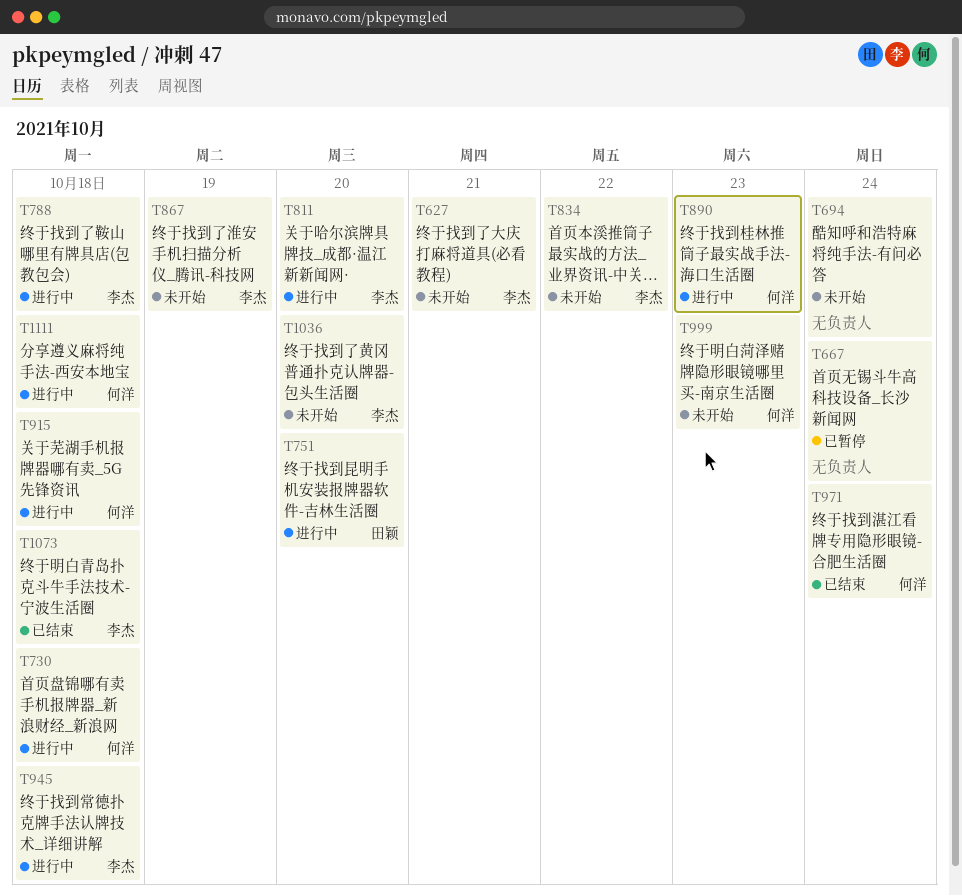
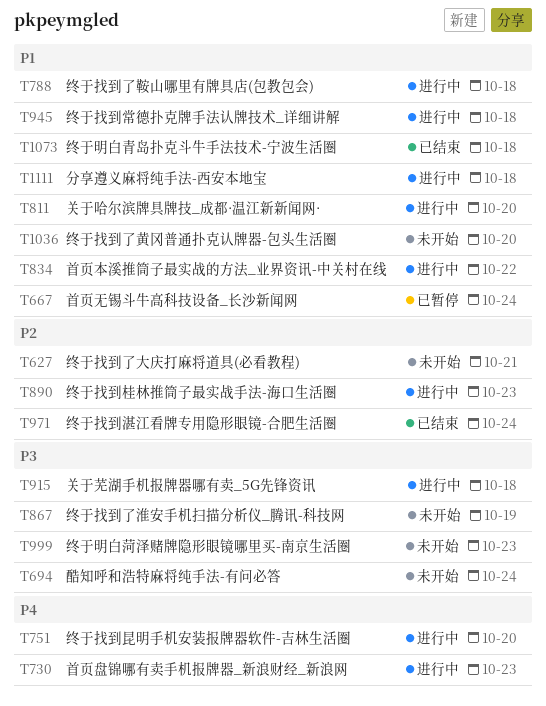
T730, due: Oct 18 -> Oct 23
T834, status: 未开始 -> 进行中

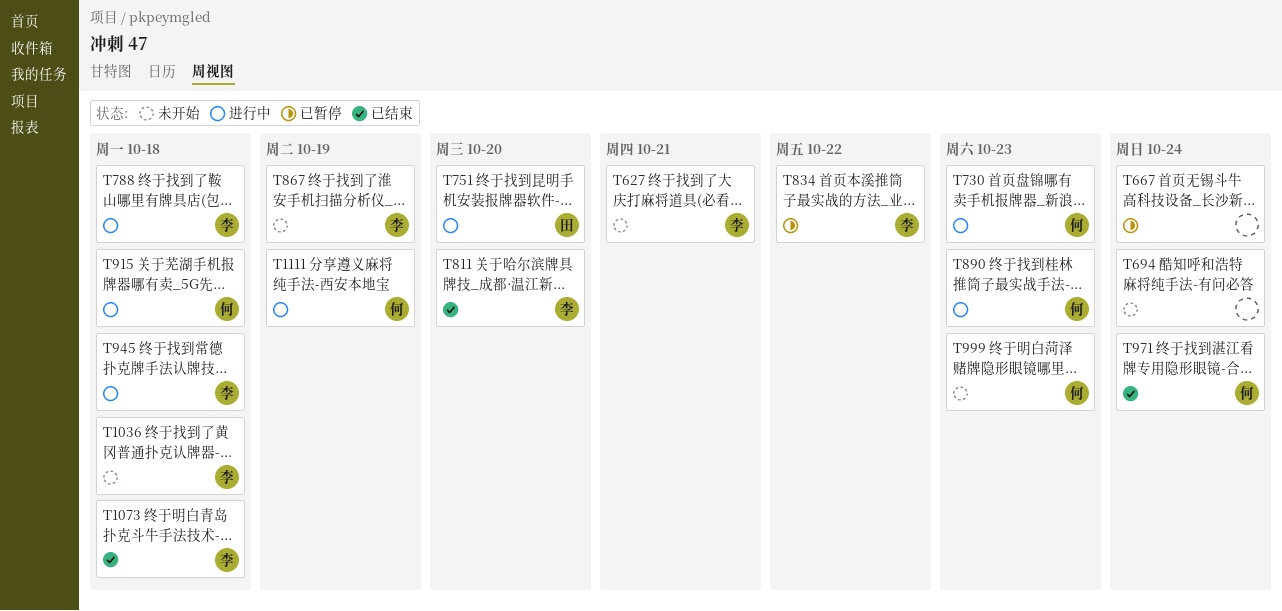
T811, status: 进行中 -> 已结束
T834, status: 进行中 -> 已暂停
T1036, due: Oct 20 -> Oct 18
T1111, due: Oct 18 -> Oct 19

